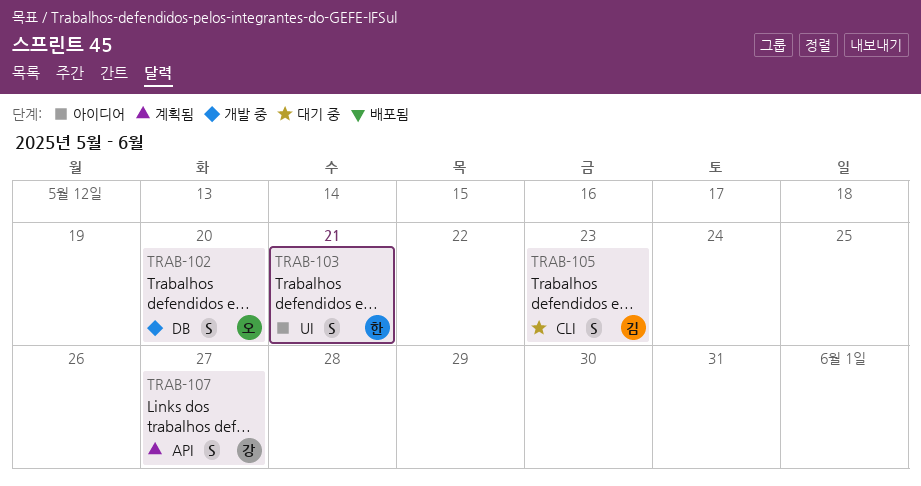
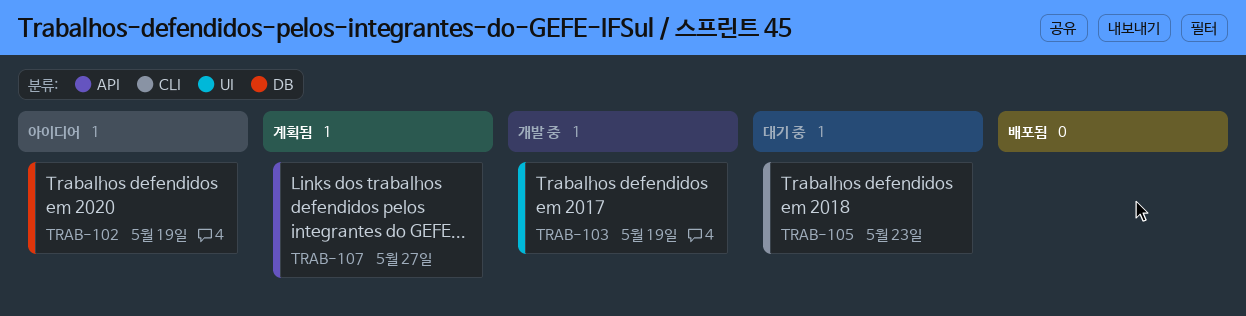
TRAB-102, status: 개발 중 -> 아이디어
TRAB-102, due: May 20 -> May 19
TRAB-103, status: 아이디어 -> 개발 중
TRAB-103, due: May 21 -> May 19

